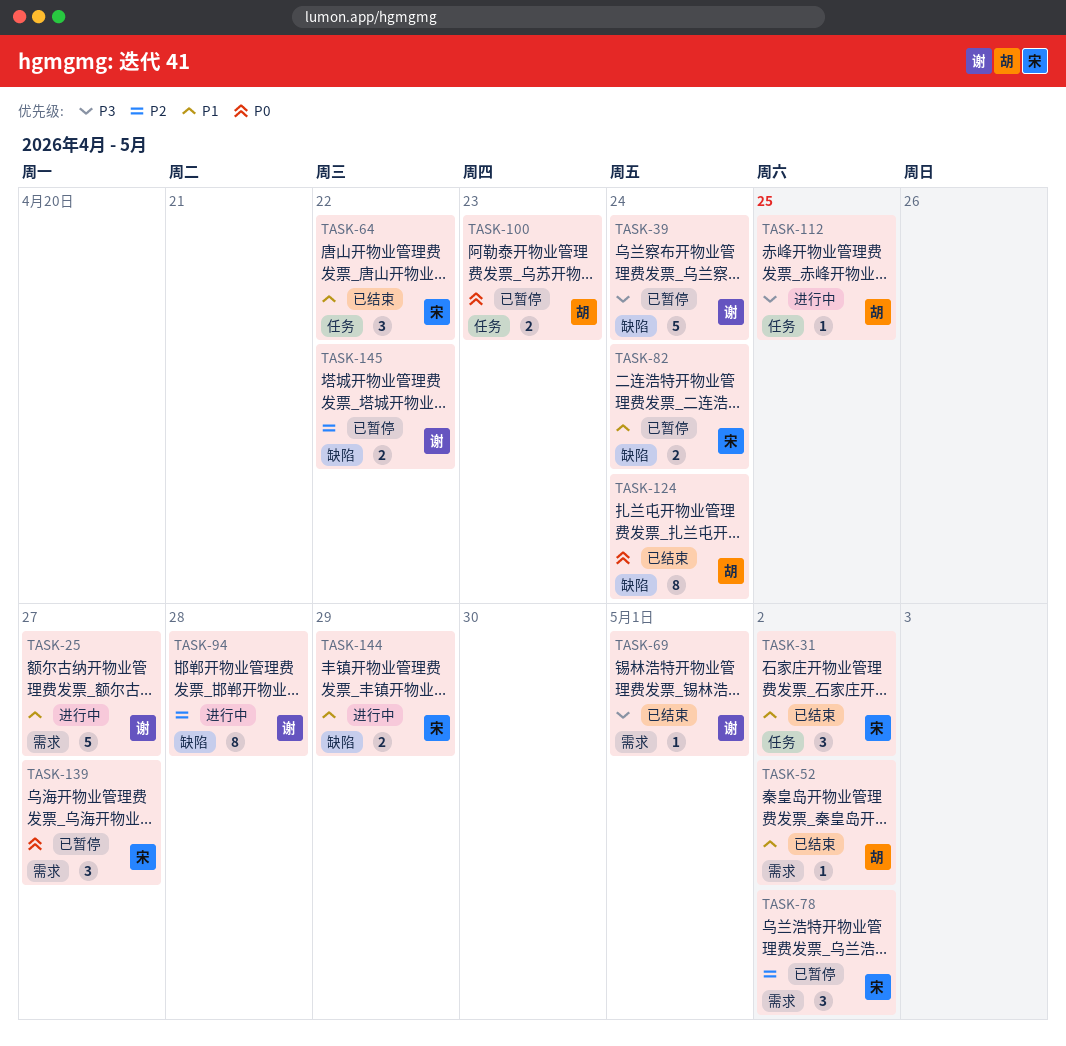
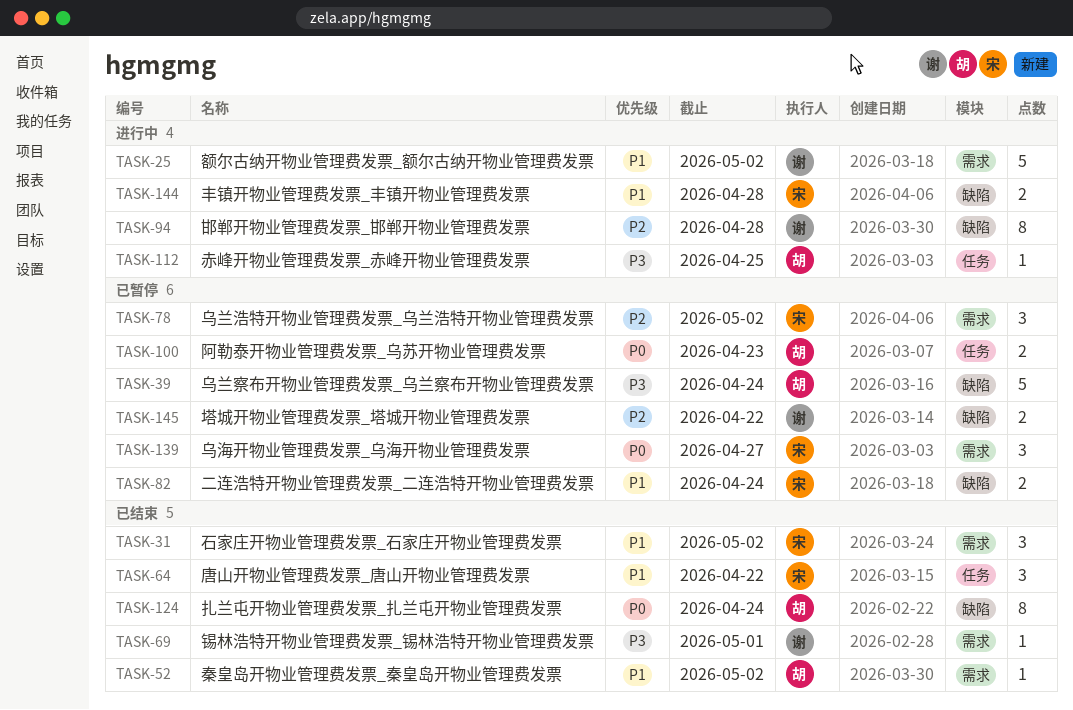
TASK-25, due: Apr 27 -> May 2
TASK-31, label: 任务 -> 需求
TASK-39, owner: 谢 -> 胡
TASK-144, due: Apr 29 -> Apr 28

